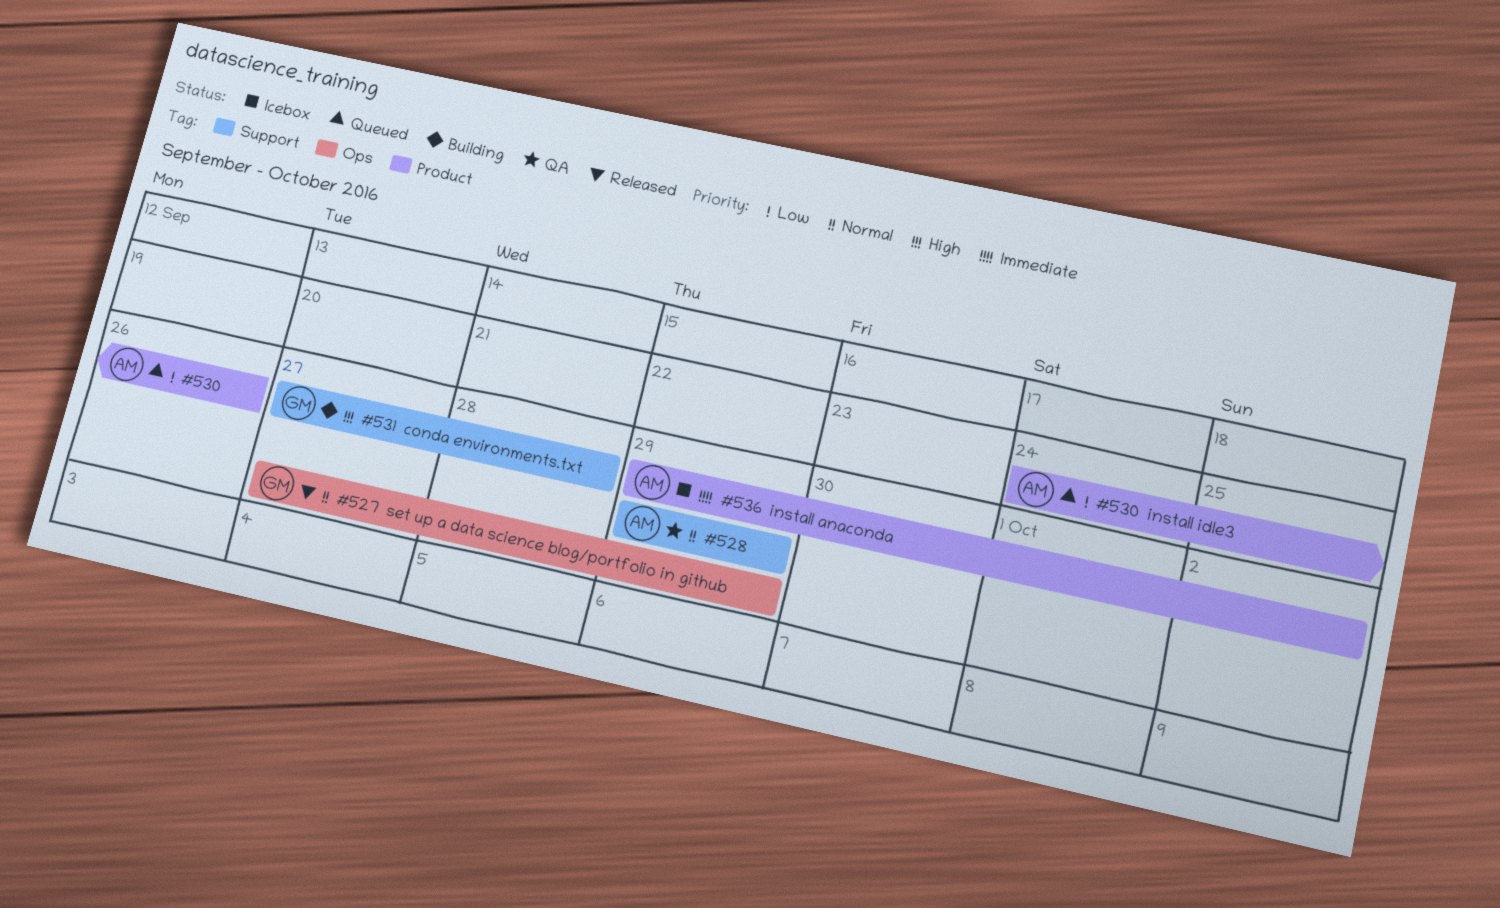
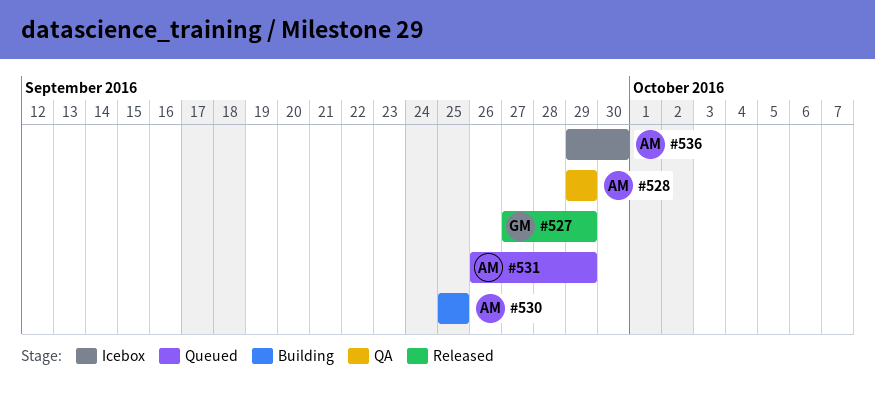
#530, status: Queued -> Building
#530, start: Sep 24 -> Sep 25
#530, due: Sep 26 -> Sep 25
#531, status: Building -> Queued
#531, owner: GM -> AM
#531, start: Sep 27 -> Sep 26
#531, due: Sep 28 -> Sep 29
#536, due: Oct 2 -> Sep 30

